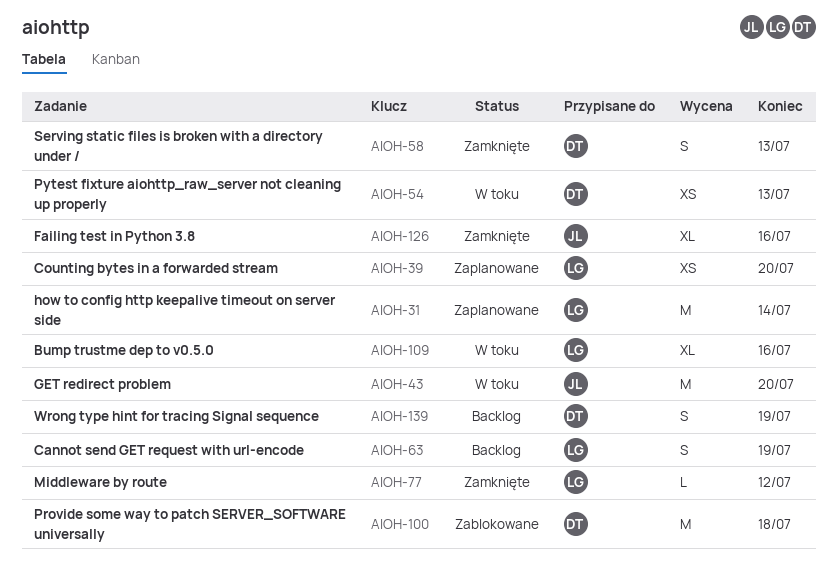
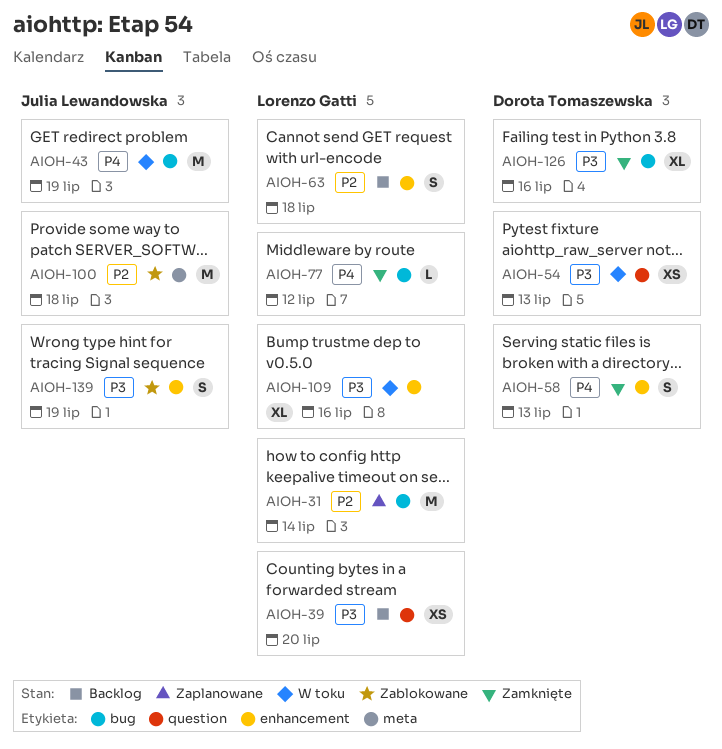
AIOH-39, status: Zaplanowane -> Backlog
AIOH-43, due: Jul 20 -> Jul 19
AIOH-63, due: Jul 19 -> Jul 18
AIOH-100, owner: Dorota Tomaszewska -> Julia Lewandowska
AIOH-126, owner: Julia Lewandowska -> Dorota Tomaszewska
AIOH-139, status: Backlog -> Zablokowane
AIOH-139, owner: Dorota Tomaszewska -> Julia Lewandowska

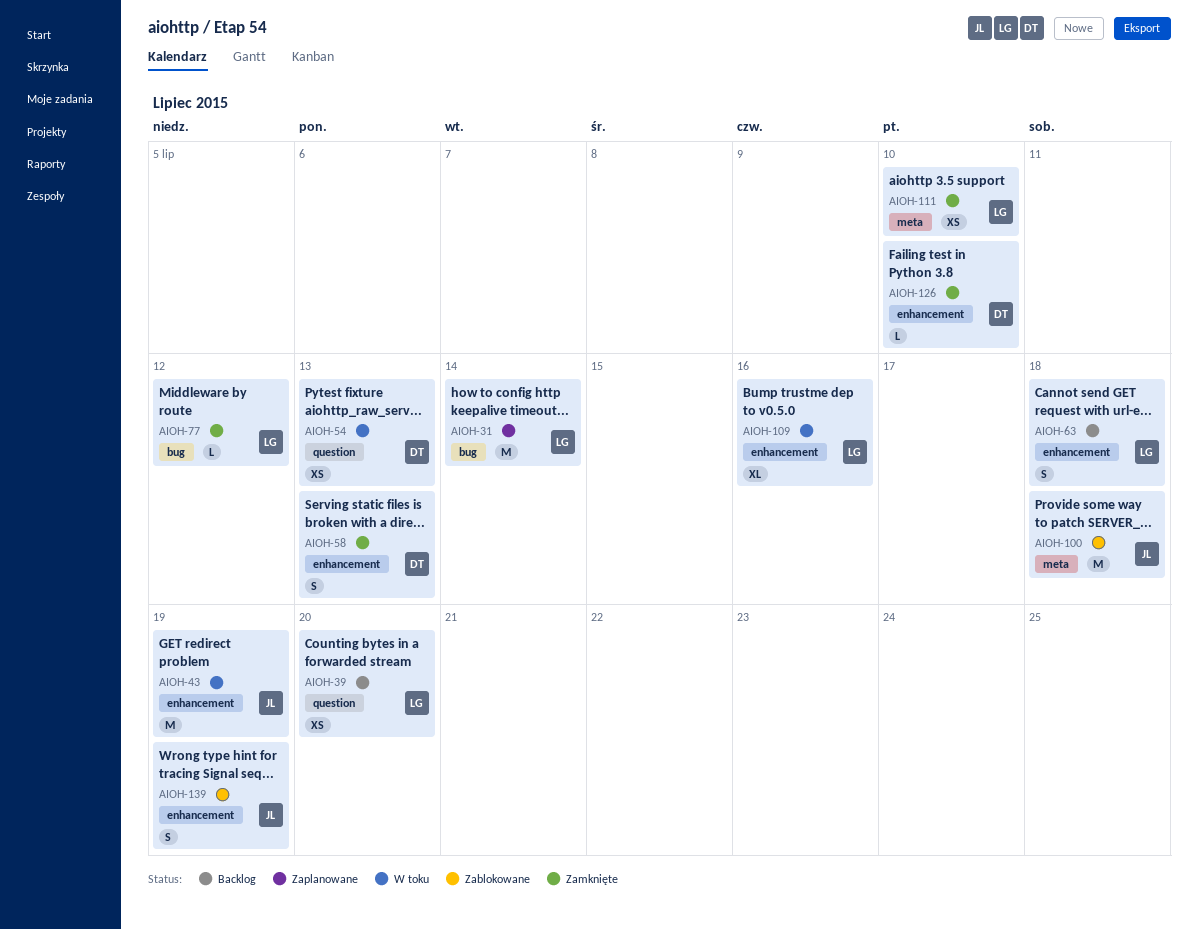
AIOH-43, label: bug -> enhancement
AIOH-111: none -> present
AIOH-126, label: bug -> enhancement
AIOH-126, estimate: XL -> L
AIOH-126, due: Jul 16 -> Jul 10

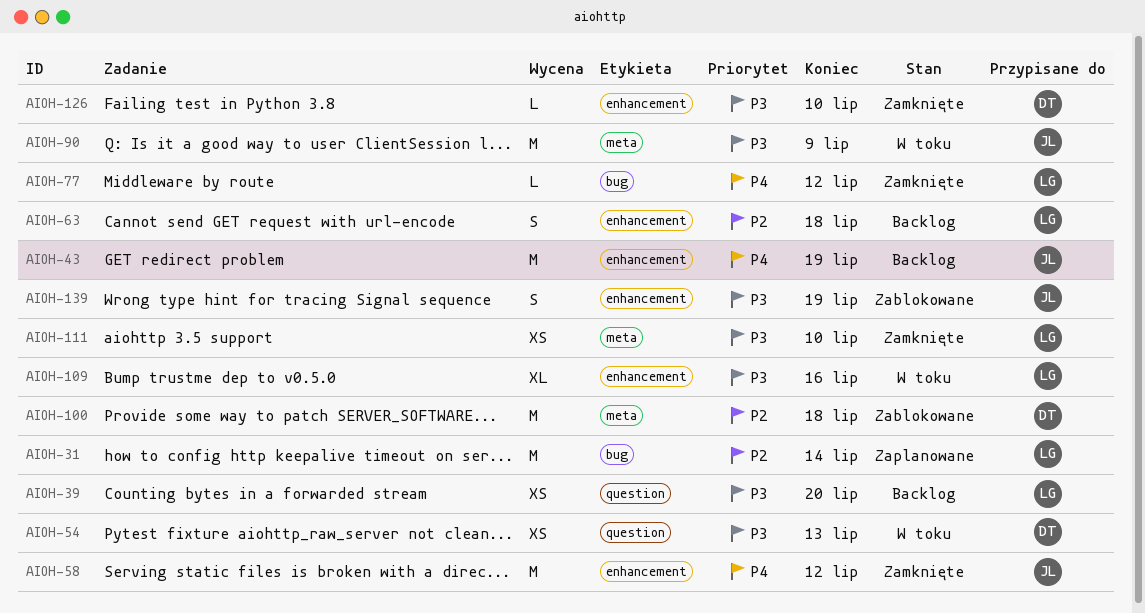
AIOH-43, status: W toku -> Backlog
AIOH-58, owner: DT -> JL
AIOH-58, estimate: S -> M
AIOH-58, due: Jul 13 -> Jul 12
AIOH-90: none -> present
AIOH-100, owner: JL -> DT

